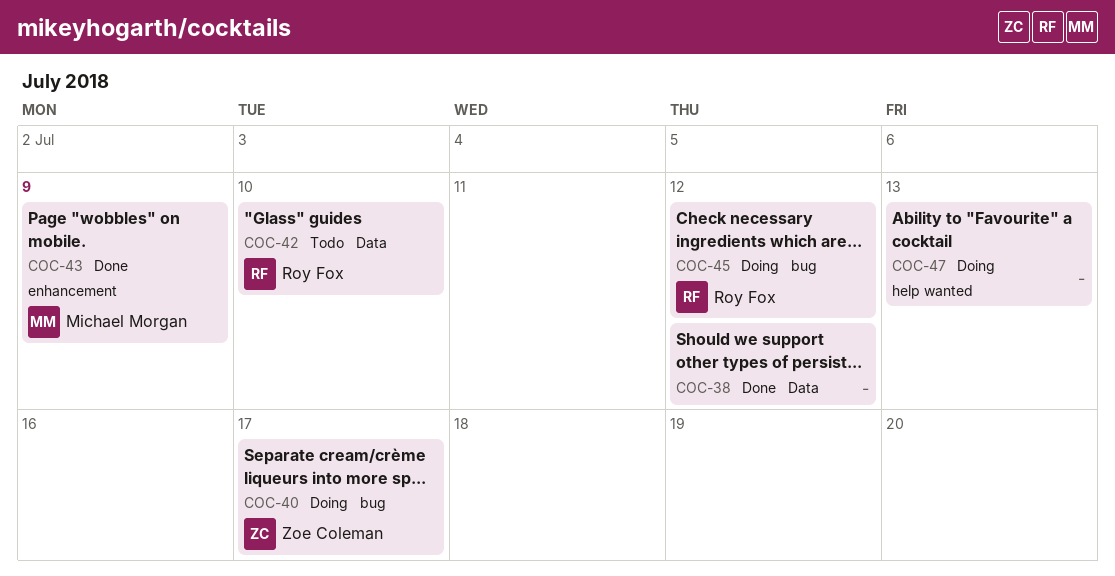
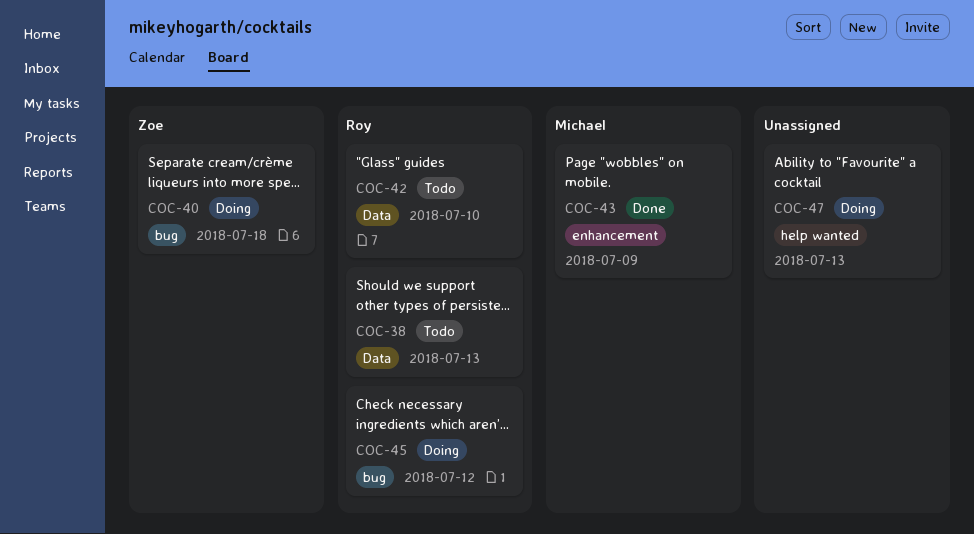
COC-38, status: Done -> Todo
COC-38, owner: none -> Roy Fox
COC-38, due: Jul 12 -> Jul 13
COC-40, due: Jul 17 -> Jul 18

